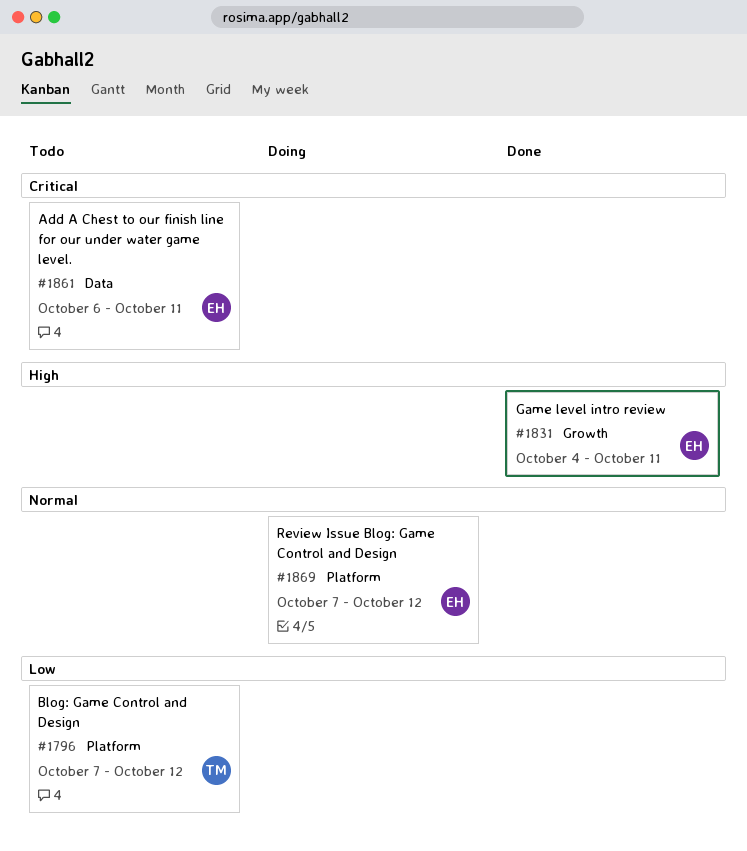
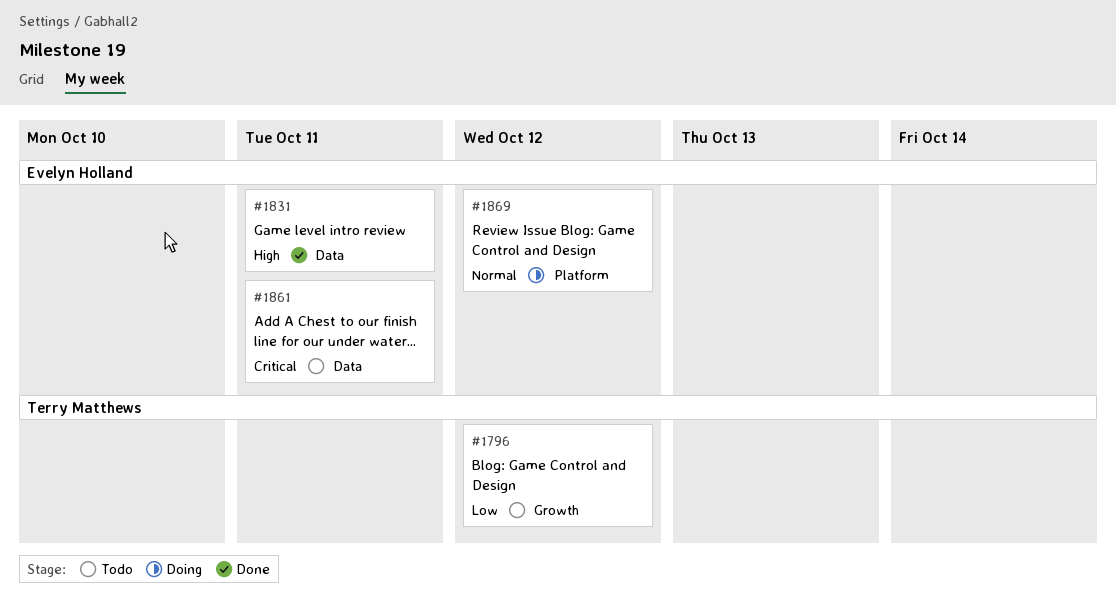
#1796, label: Platform -> Growth
#1831, label: Growth -> Data

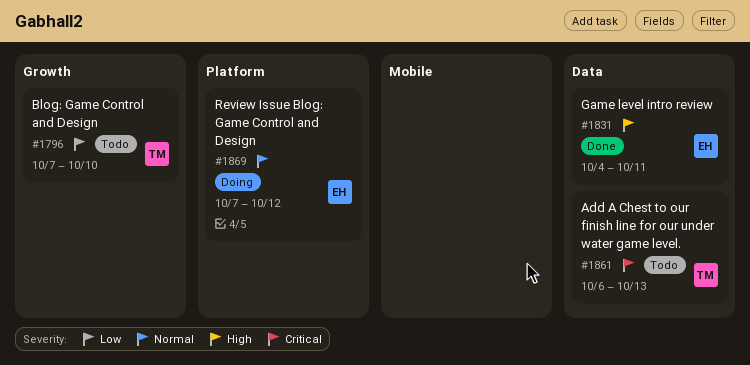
#1796, due: Oct 12 -> Oct 10
#1861, owner: Evelyn Holland -> Terry Matthews
#1861, due: Oct 11 -> Oct 13

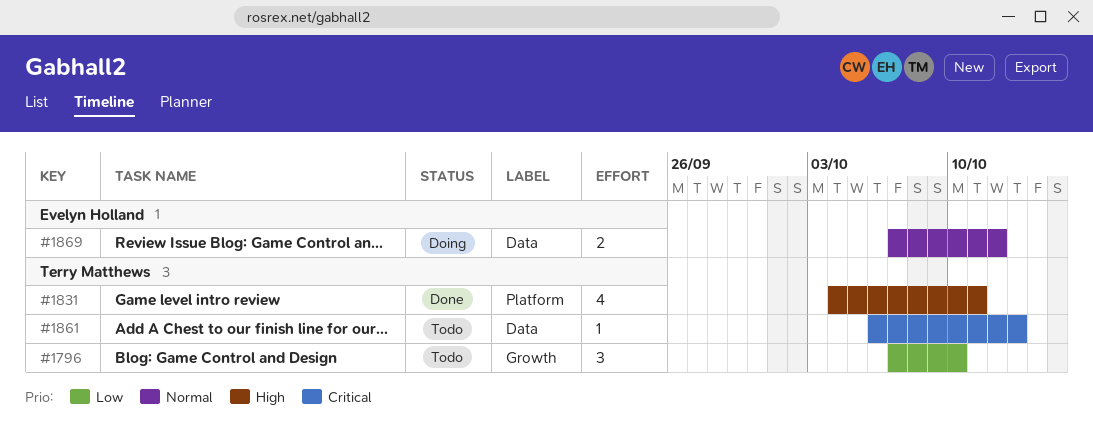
#1831, owner: Evelyn Holland -> Terry Matthews
#1831, label: Data -> Platform
#1869, label: Platform -> Data

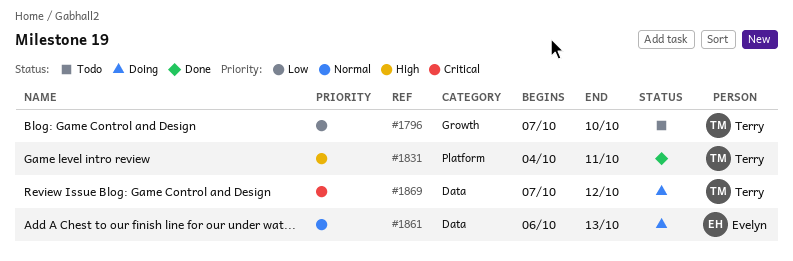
#1861, status: Todo -> Doing
#1861, owner: Terry Matthews -> Evelyn Holland
#1861, priority: Critical -> Normal
#1869, owner: Evelyn Holland -> Terry Matthews
#1869, priority: Normal -> Critical

